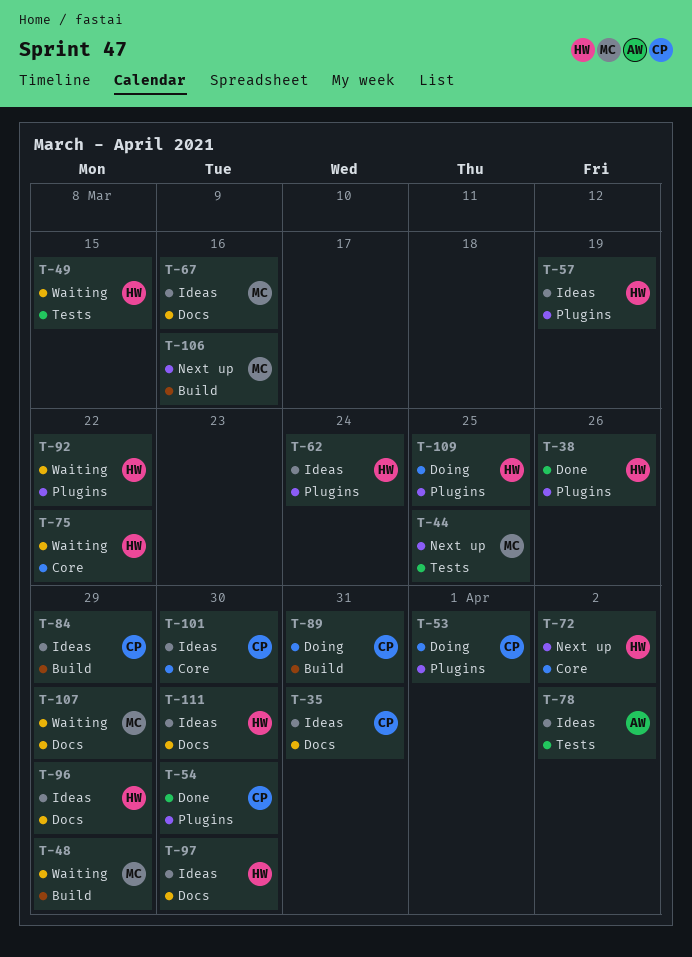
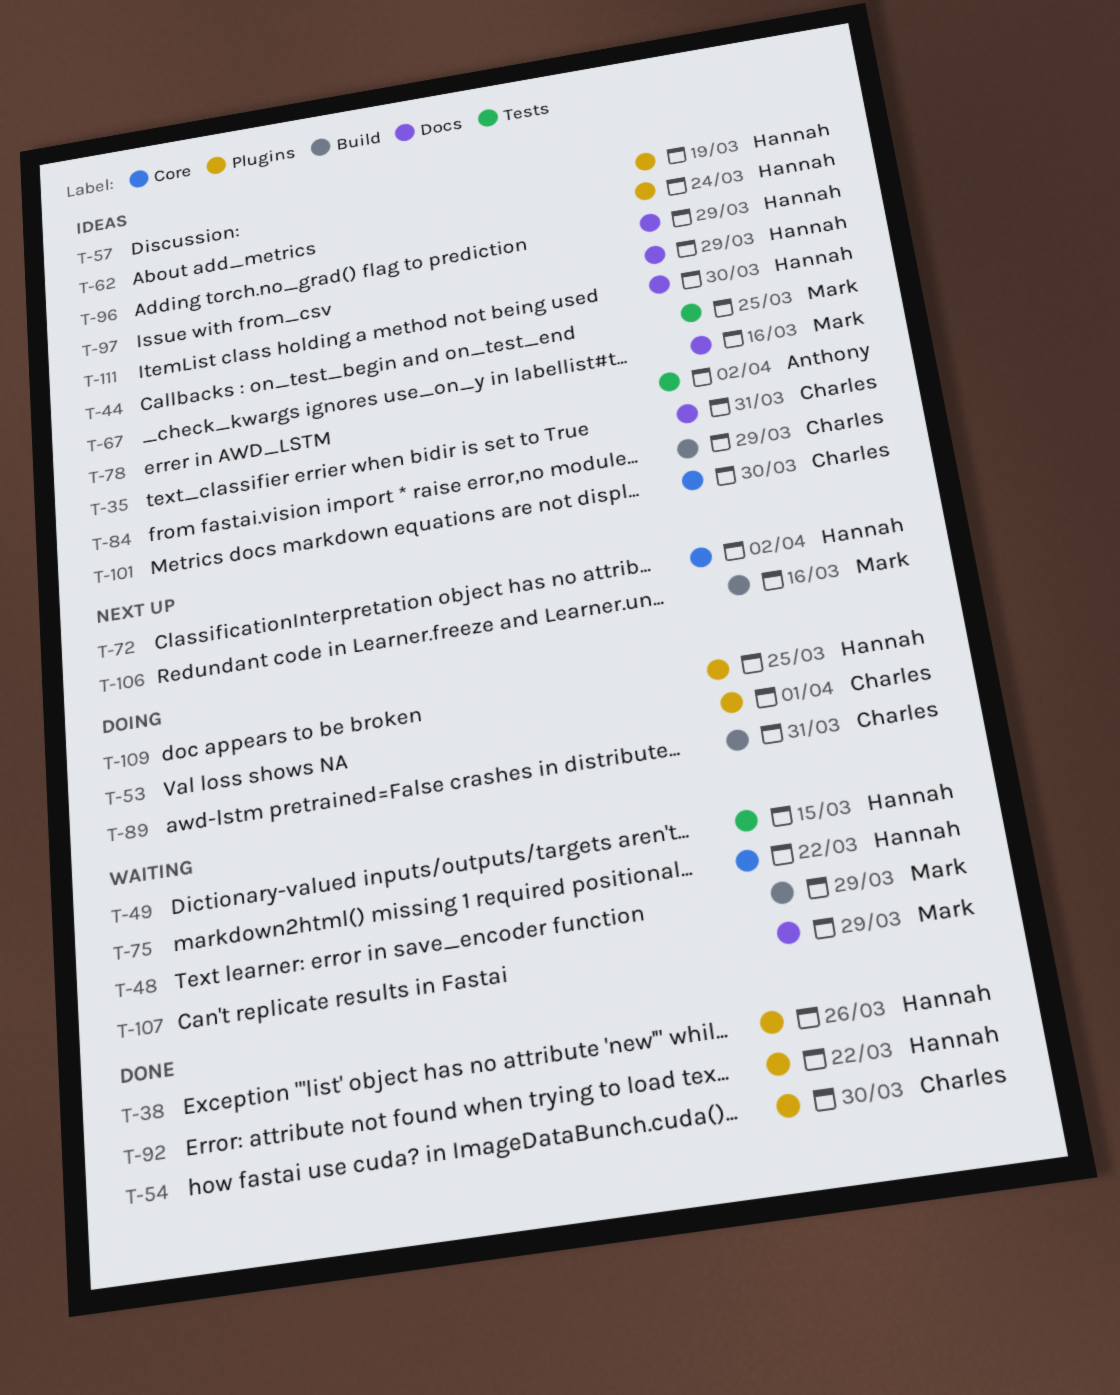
T-44, status: Next up -> Ideas
T-92, status: Waiting -> Done
T-97, due: Mar 30 -> Mar 29

